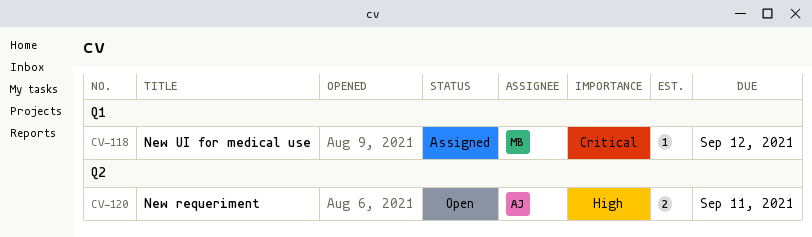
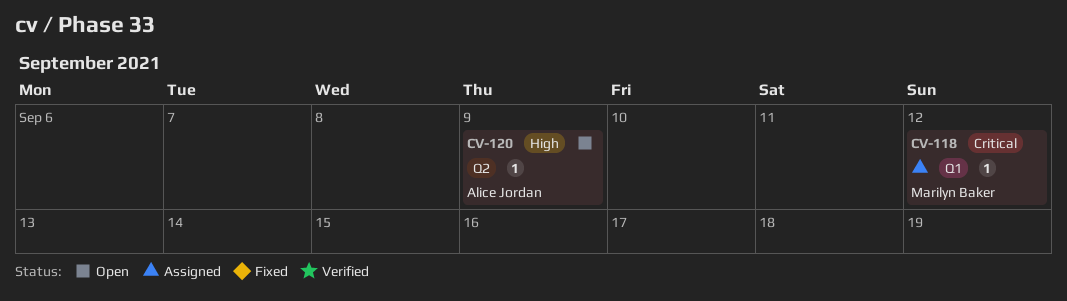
CV-120, estimate: 2 -> 1
CV-120, due: Sep 11 -> Sep 9

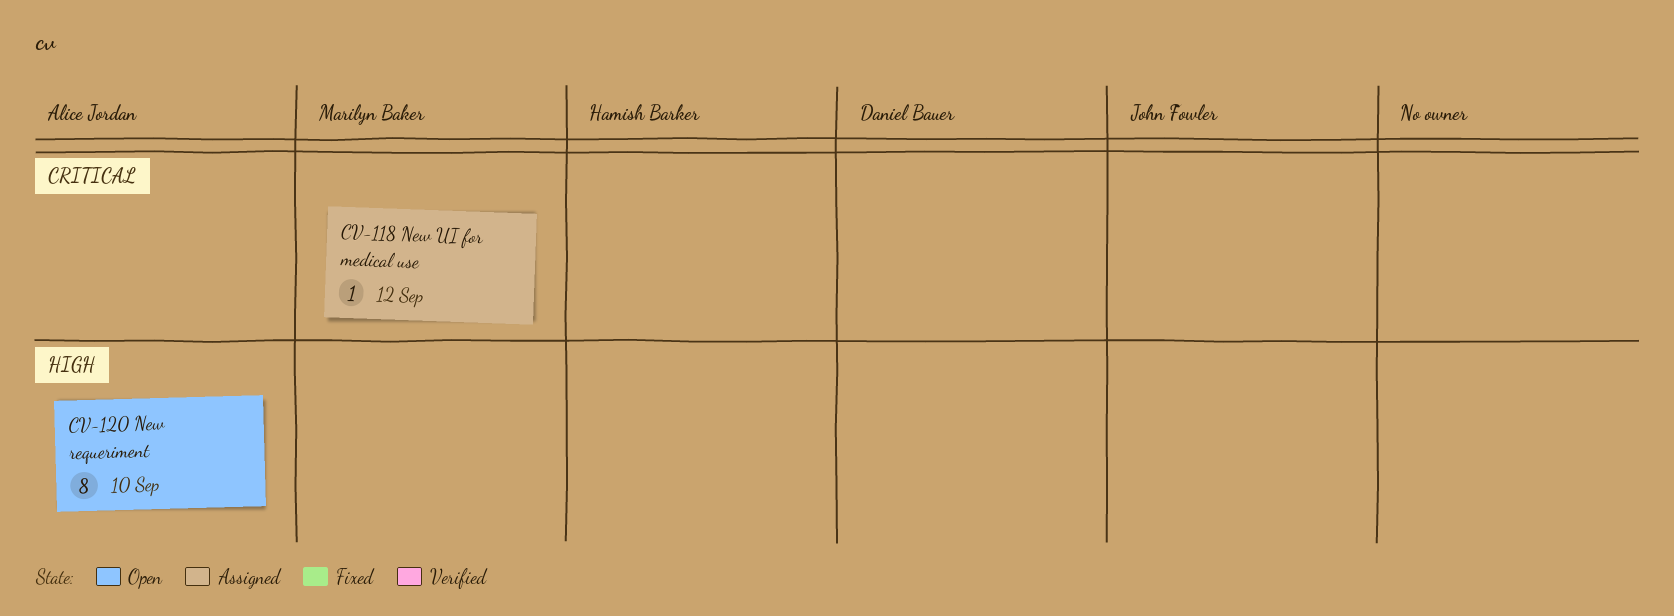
CV-120, estimate: 1 -> 8
CV-120, due: Sep 9 -> Sep 10

